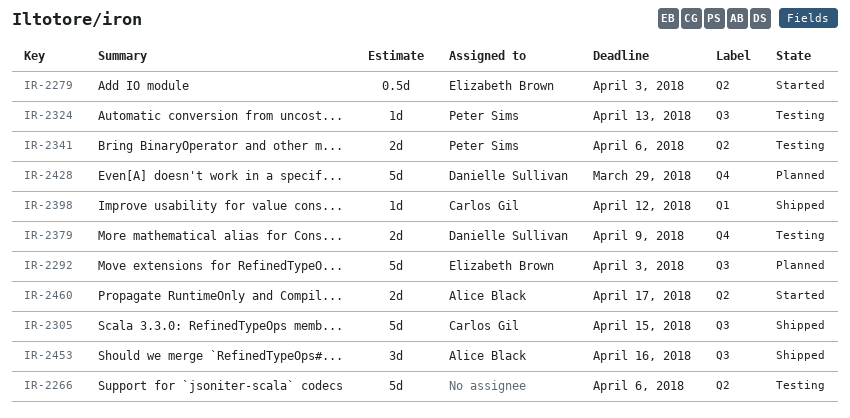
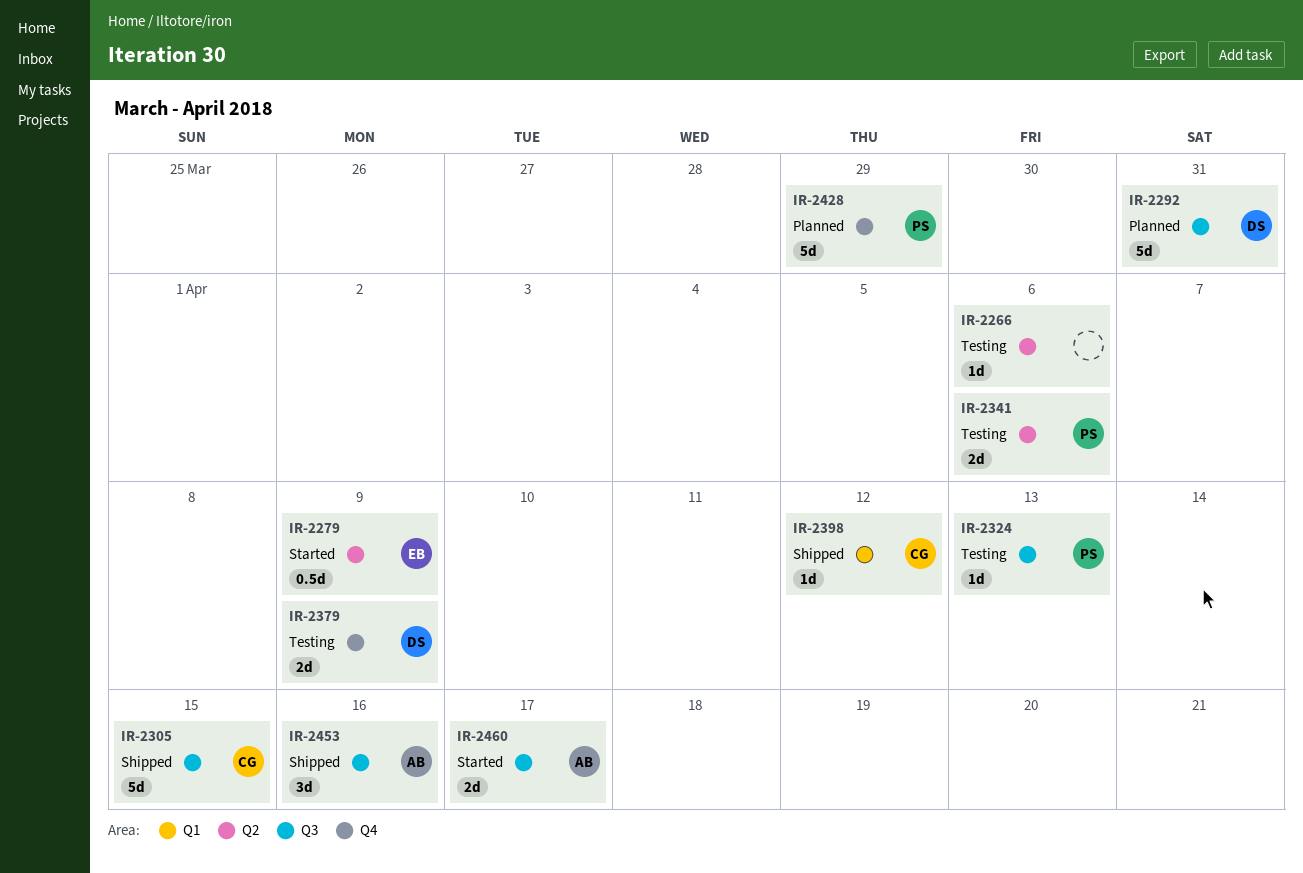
IR-2266, estimate: 5d -> 1d
IR-2279, due: Apr 3 -> Apr 9
IR-2292, owner: Elizabeth Brown -> Danielle Sullivan
IR-2292, due: Apr 3 -> Mar 31
IR-2428, owner: Danielle Sullivan -> Peter Sims
IR-2460, label: Q2 -> Q3

